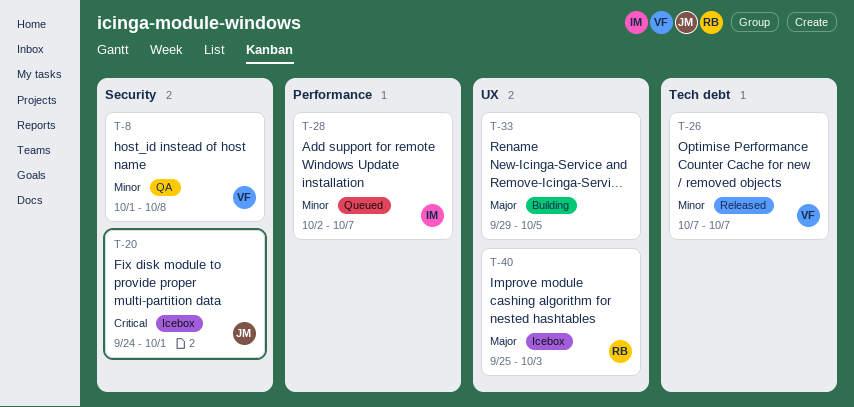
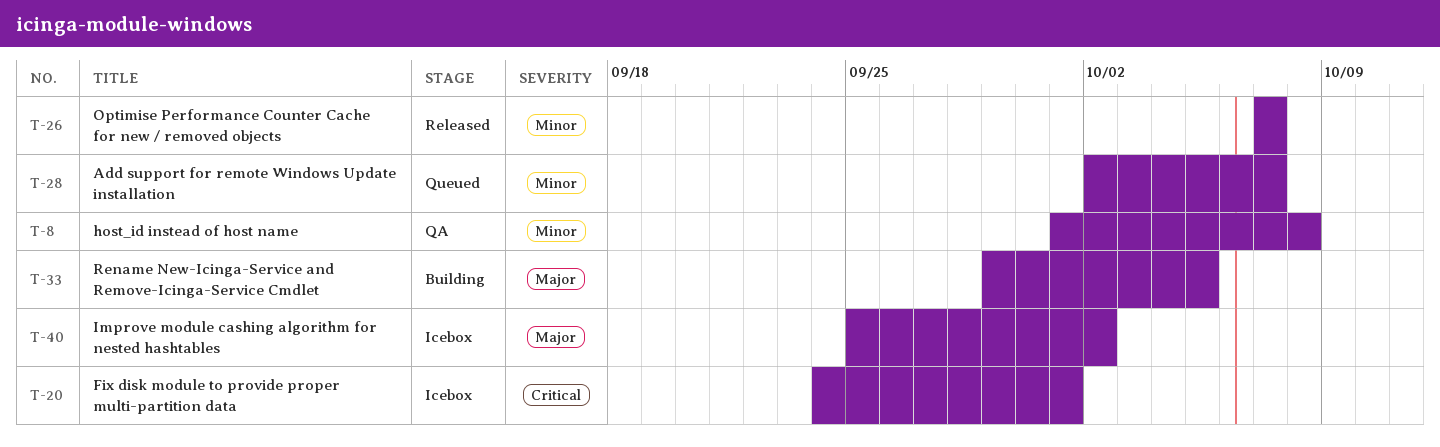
T-40, due: Oct 3 -> Oct 2

